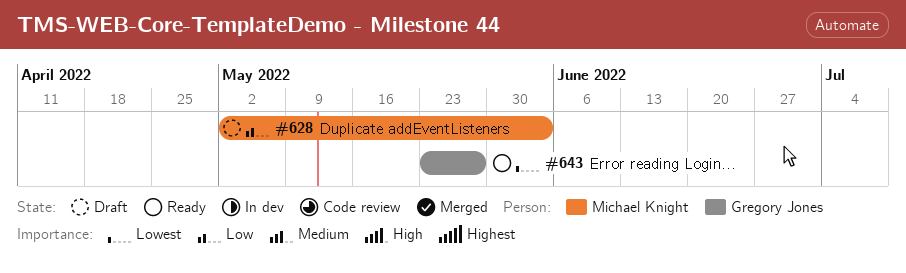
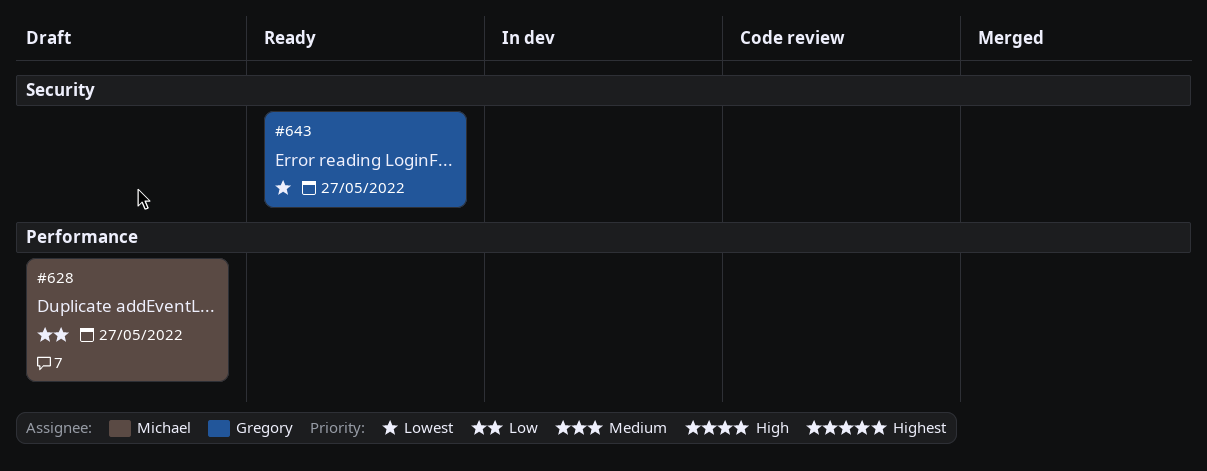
#628, due: Jun 3 -> May 27

